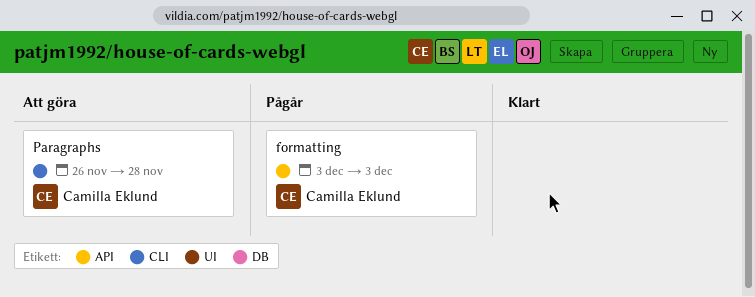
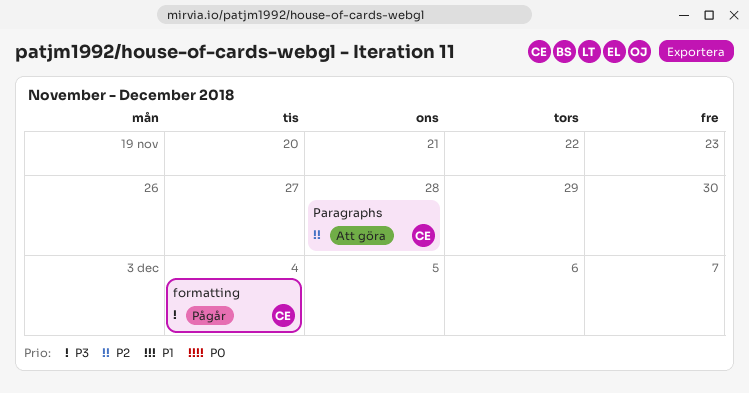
formatting, due: Dec 3 -> Dec 4

